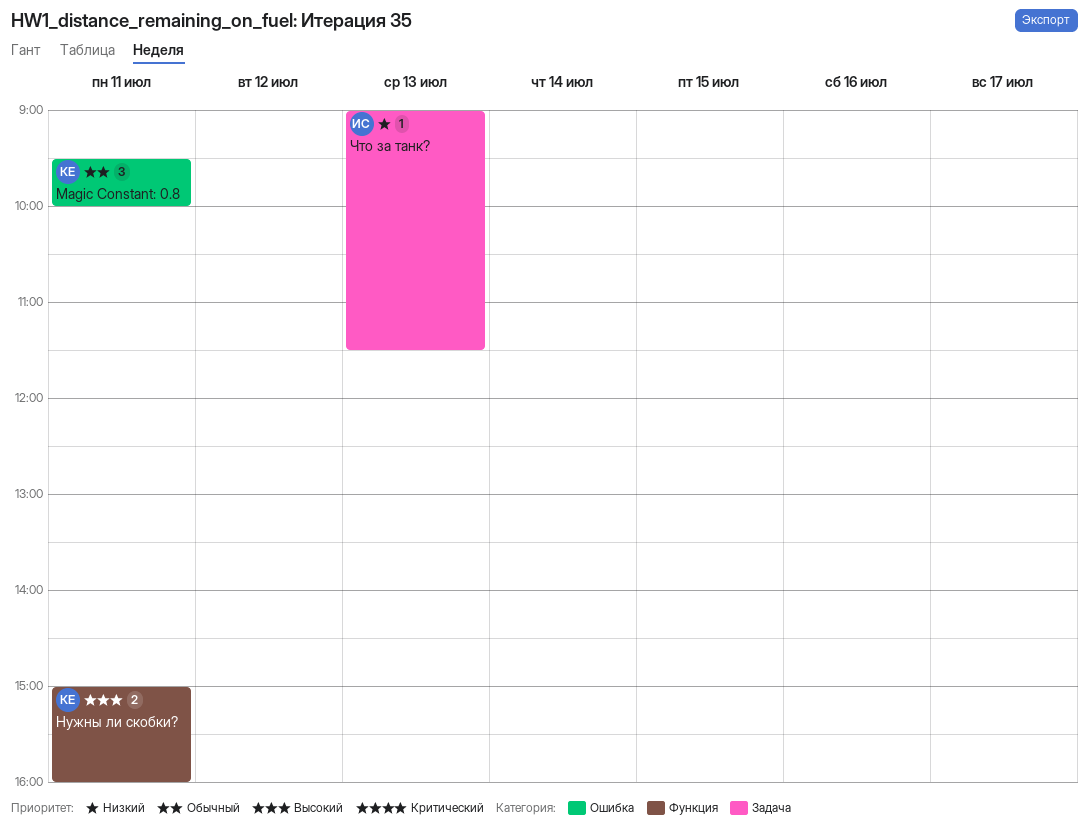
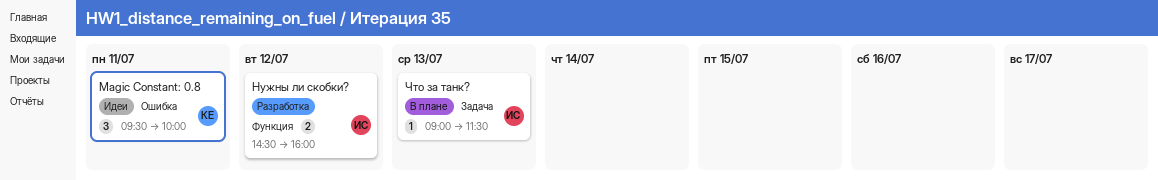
Нужны ли скобки?, owner: КЕ -> ИС
Нужны ли скобки?, day: Jul 11 -> Jul 12
Нужны ли скобки?, begins: 15:00 -> 14:30

